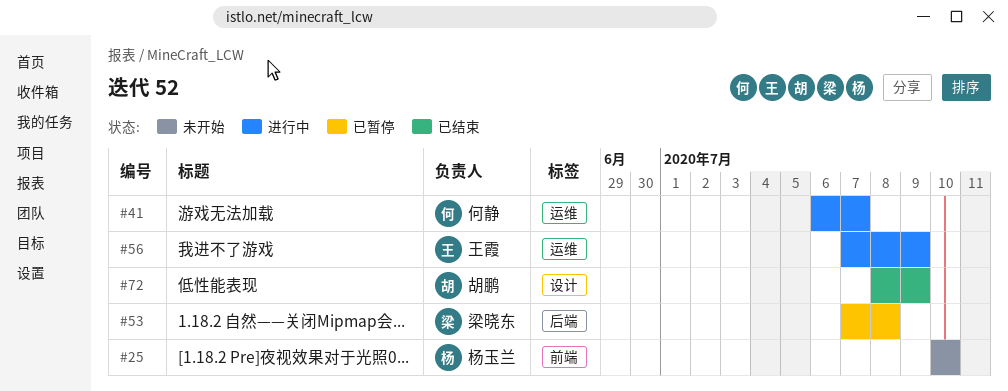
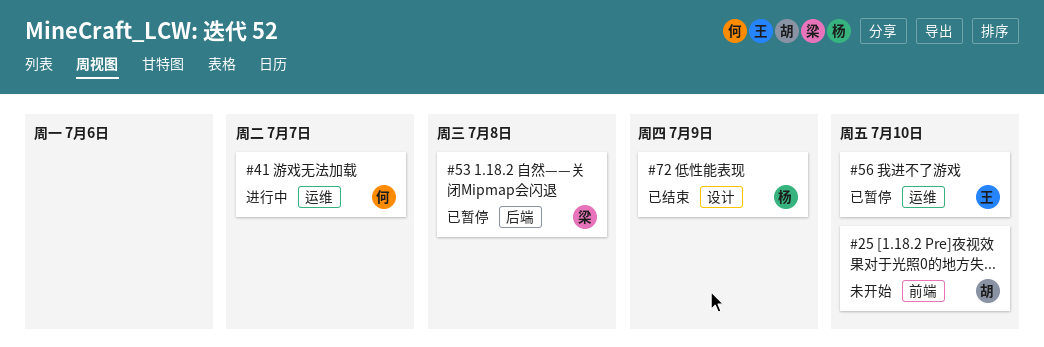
#25, owner: 杨玉兰 -> 胡鹏
#56, status: 进行中 -> 已暂停
#56, due: Jul 9 -> Jul 10
#72, owner: 胡鹏 -> 杨玉兰

